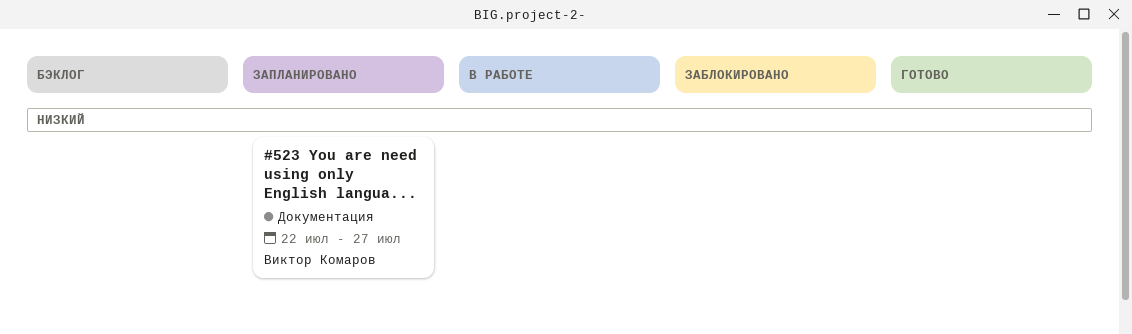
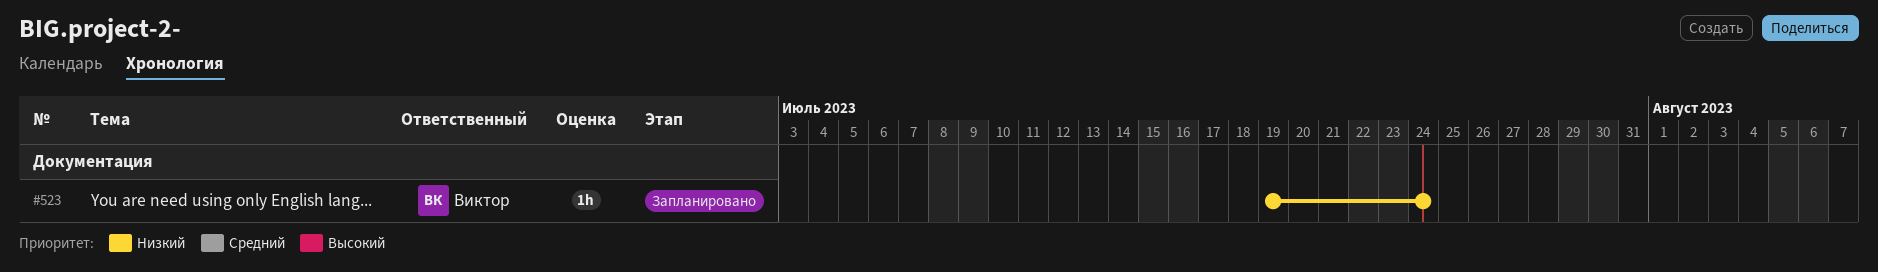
#523, start: Jul 22 -> Jul 19
#523, due: Jul 27 -> Jul 24

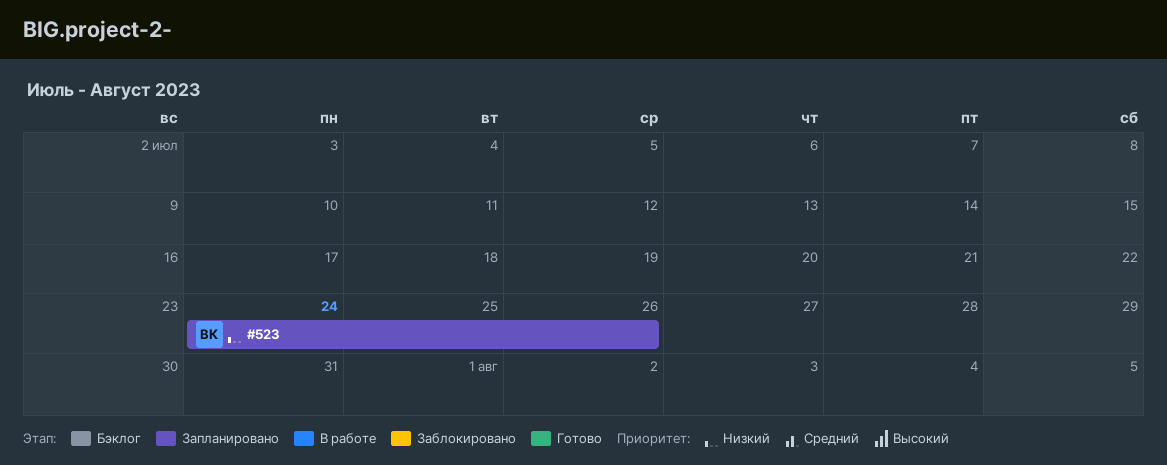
#523, start: Jul 19 -> Jul 24
#523, due: Jul 24 -> Jul 26

